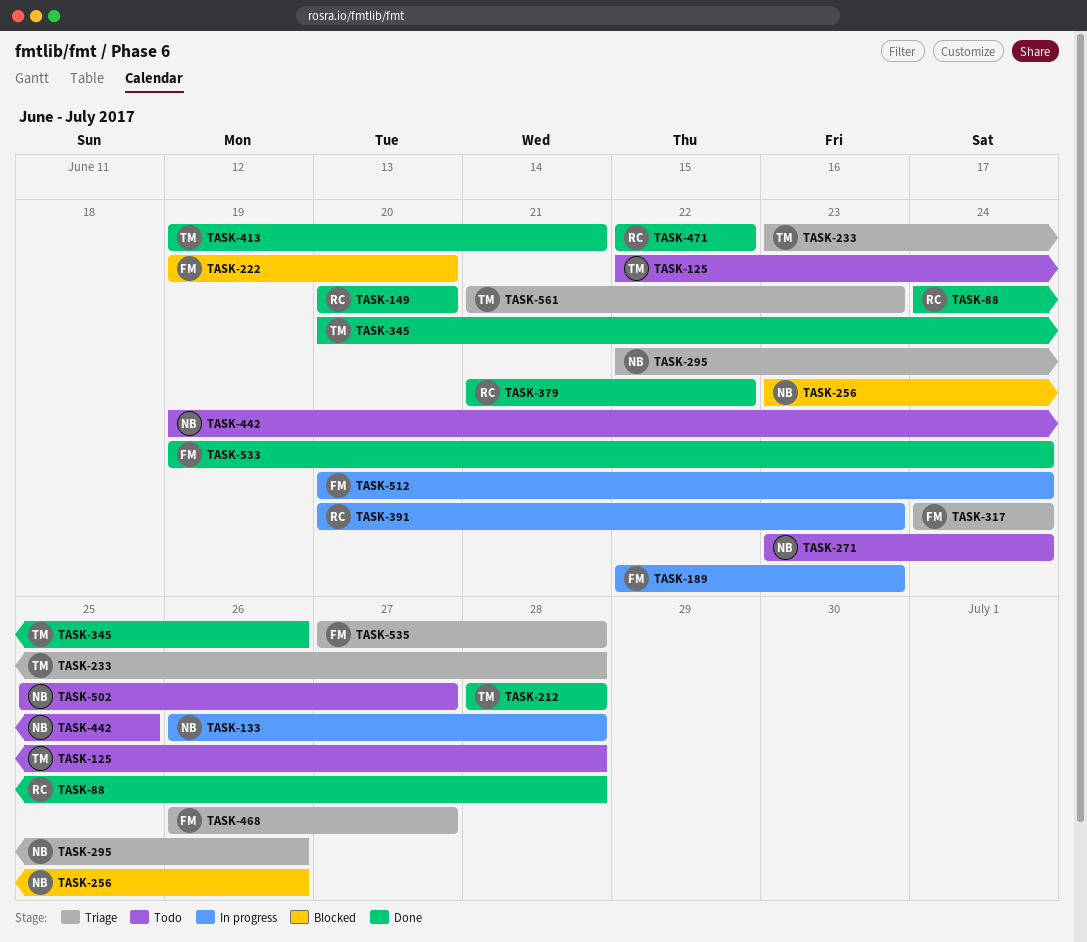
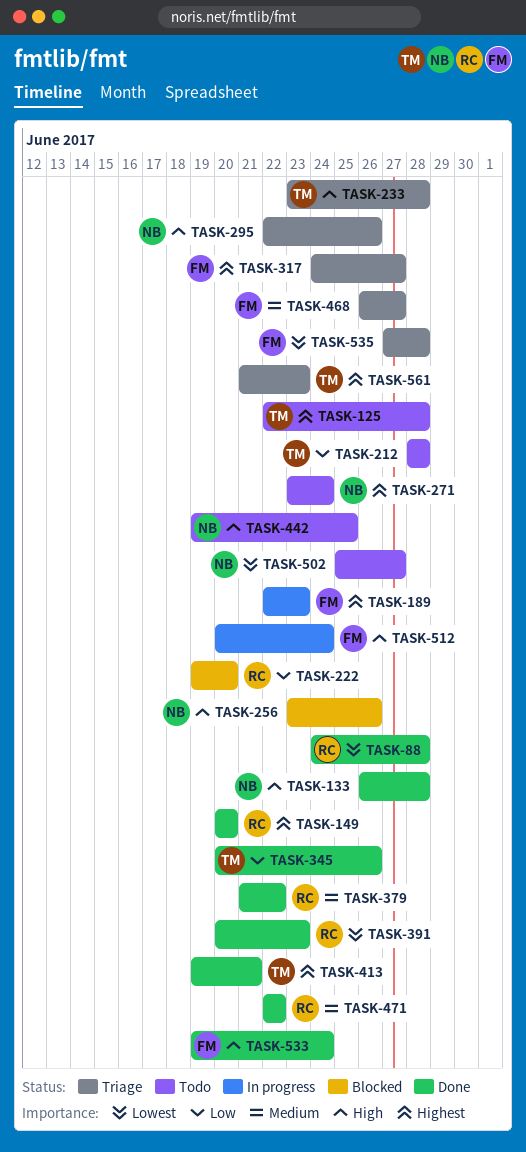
TASK-133, status: In progress -> Done
TASK-212, status: Done -> Todo
TASK-222, owner: FM -> RC
TASK-317, due: Jun 24 -> Jun 27
TASK-391, status: In progress -> Done

